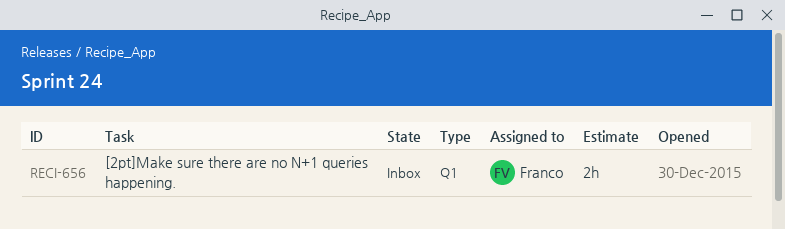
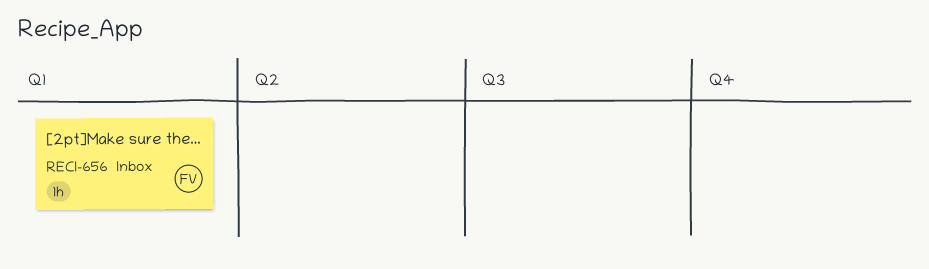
RECI-656, estimate: 2h -> 1h

